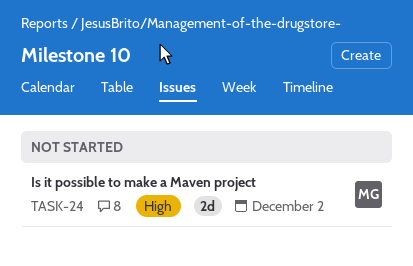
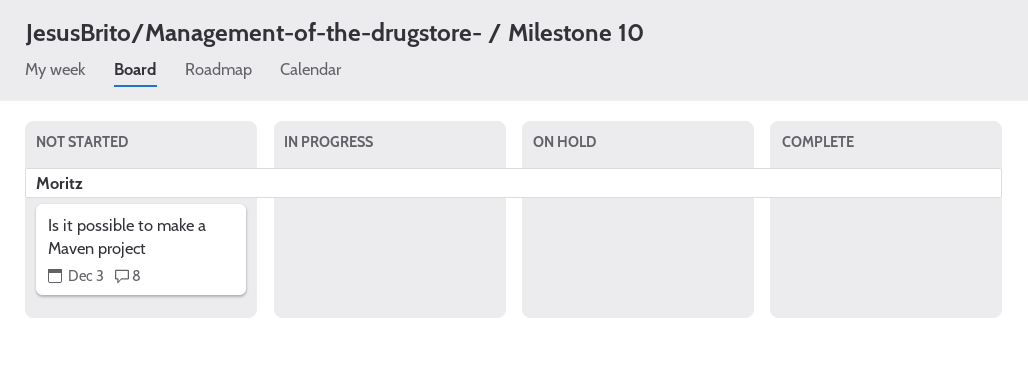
Is it possible to make a Maven project, due: Dec 2 -> Dec 3

